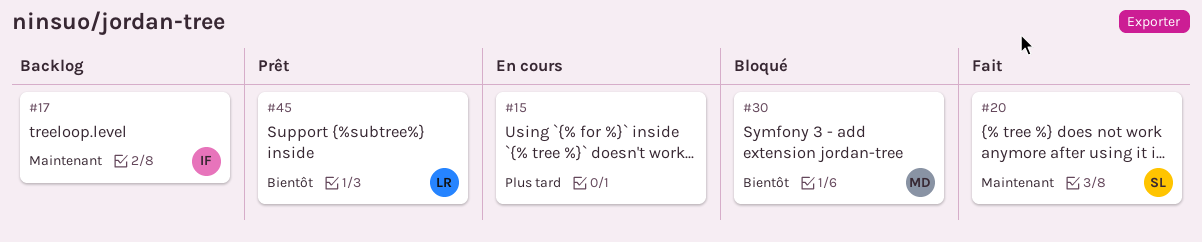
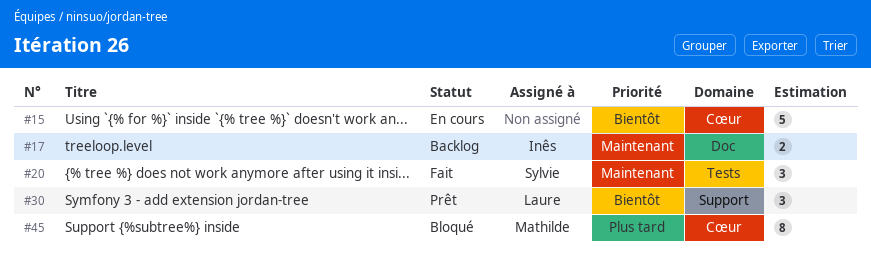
#15, priority: Plus tard -> Bientôt
#30, status: Bloqué -> Prêt
#30, owner: Mathilde -> Laure
#45, status: Prêt -> Bloqué
#45, owner: Laure -> Mathilde
#45, priority: Bientôt -> Plus tard

